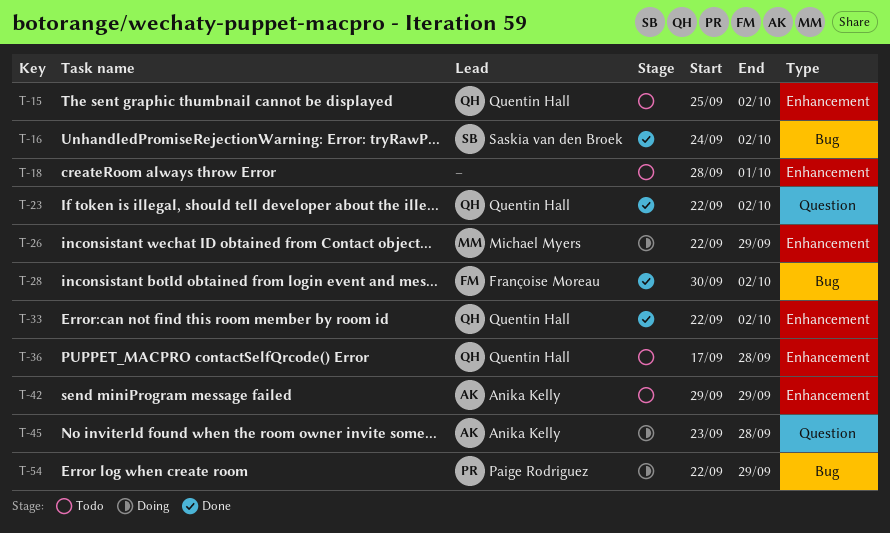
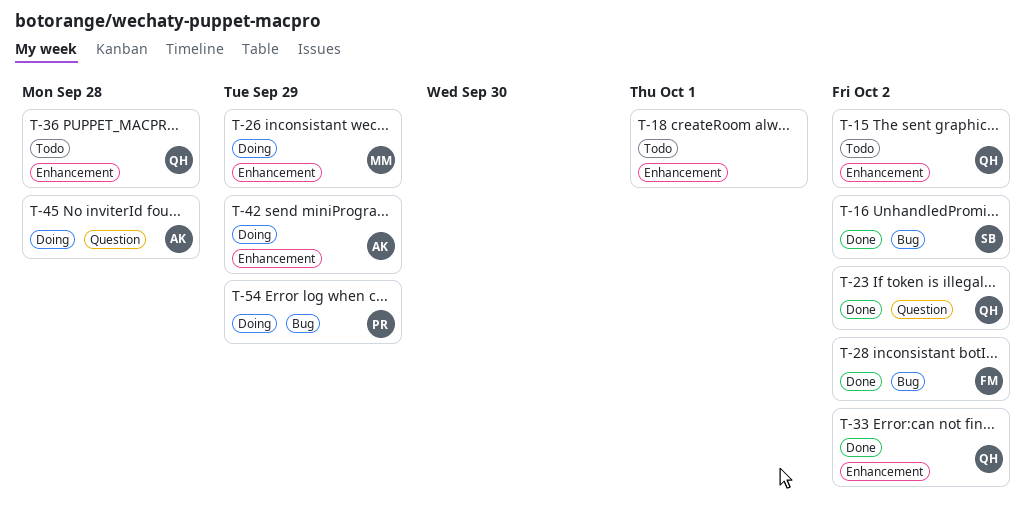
T-42, status: Todo -> Doing

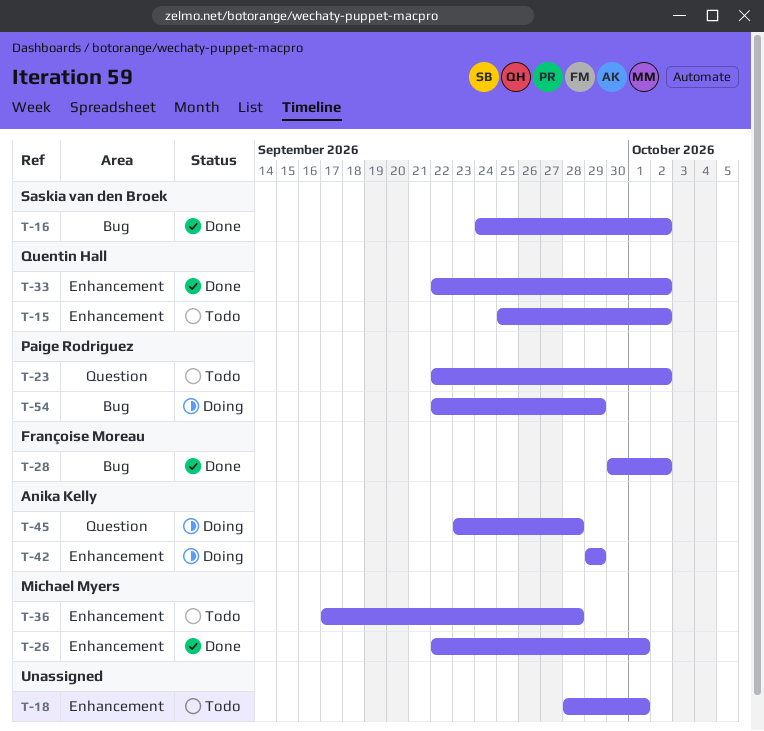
T-23, status: Done -> Todo
T-23, owner: Quentin Hall -> Paige Rodriguez
T-26, status: Doing -> Done
T-26, due: Sep 29 -> Oct 1
T-36, owner: Quentin Hall -> Michael Myers

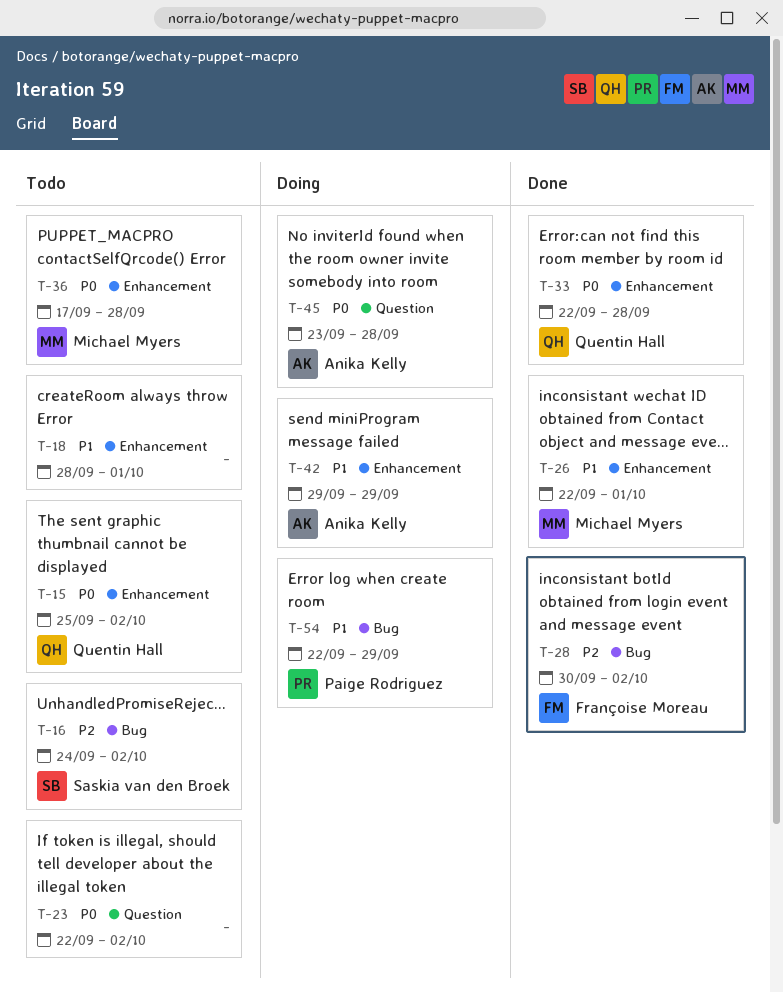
T-16, status: Done -> Todo
T-23, owner: Paige Rodriguez -> none
T-33, due: Oct 2 -> Sep 28

